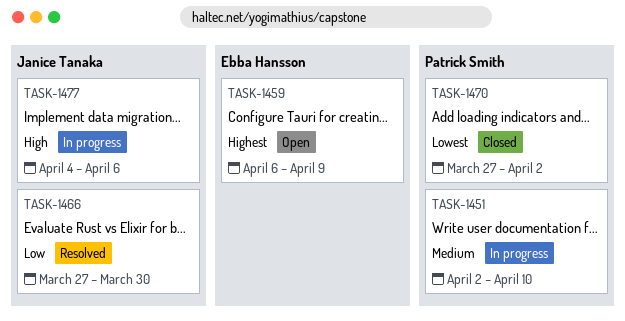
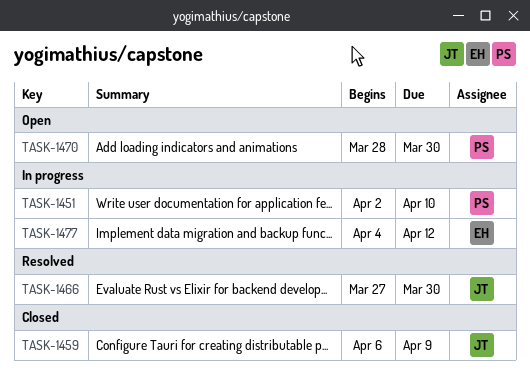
TASK-1459, status: Open -> Closed
TASK-1459, owner: Ebba Hansson -> Janice Tanaka
TASK-1470, status: Closed -> Open
TASK-1470, start: Mar 27 -> Mar 28
TASK-1470, due: Apr 2 -> Mar 30
TASK-1477, owner: Janice Tanaka -> Ebba Hansson
TASK-1477, due: Apr 6 -> Apr 12

